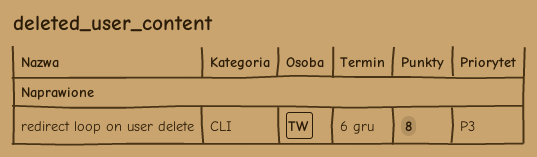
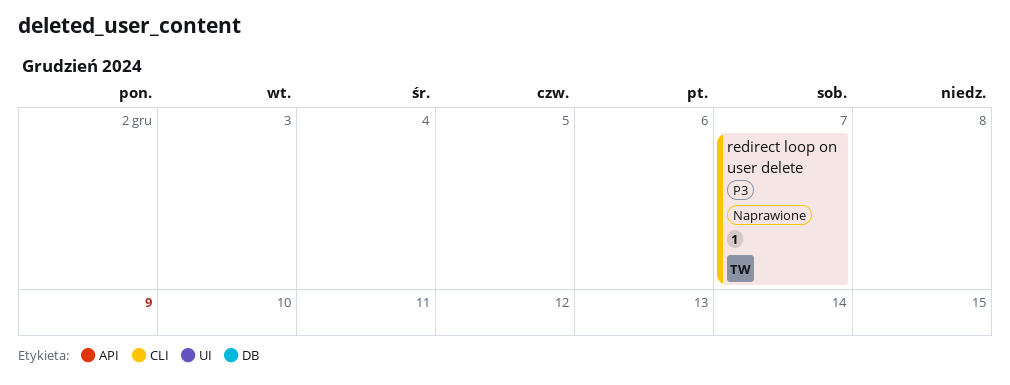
redirect loop on user delete, estimate: 8 -> 1
redirect loop on user delete, due: Dec 6 -> Dec 7

